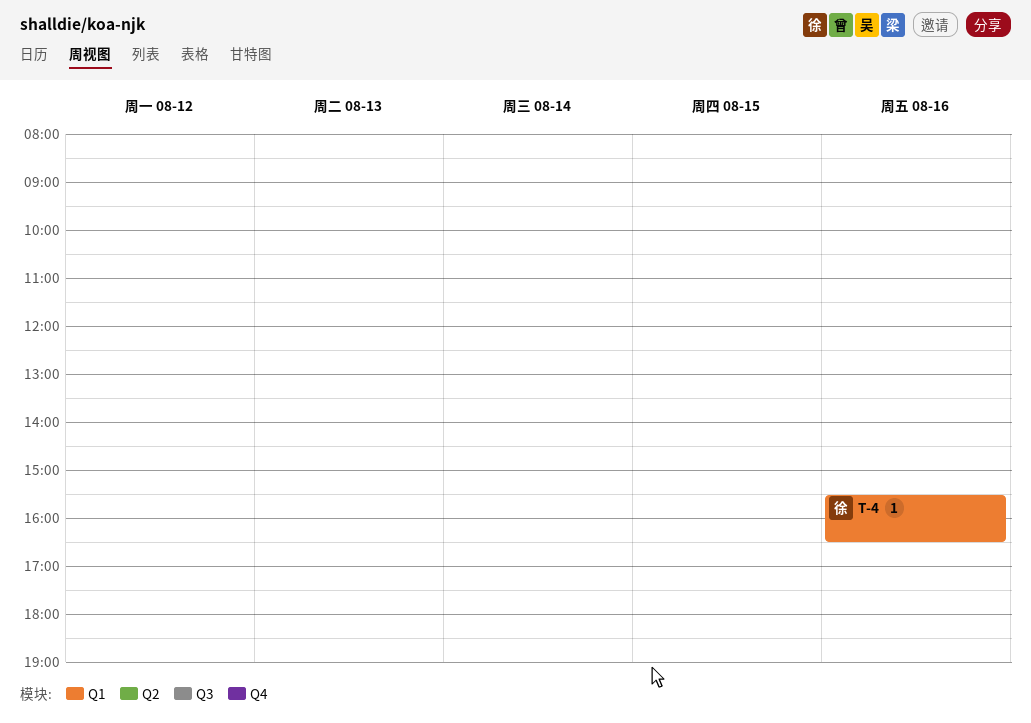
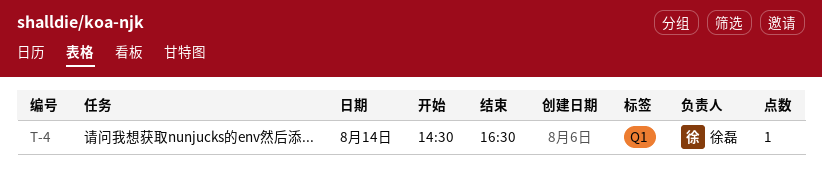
T-4, day: Aug 16 -> Aug 14
T-4, begins: 15:30 -> 14:30

